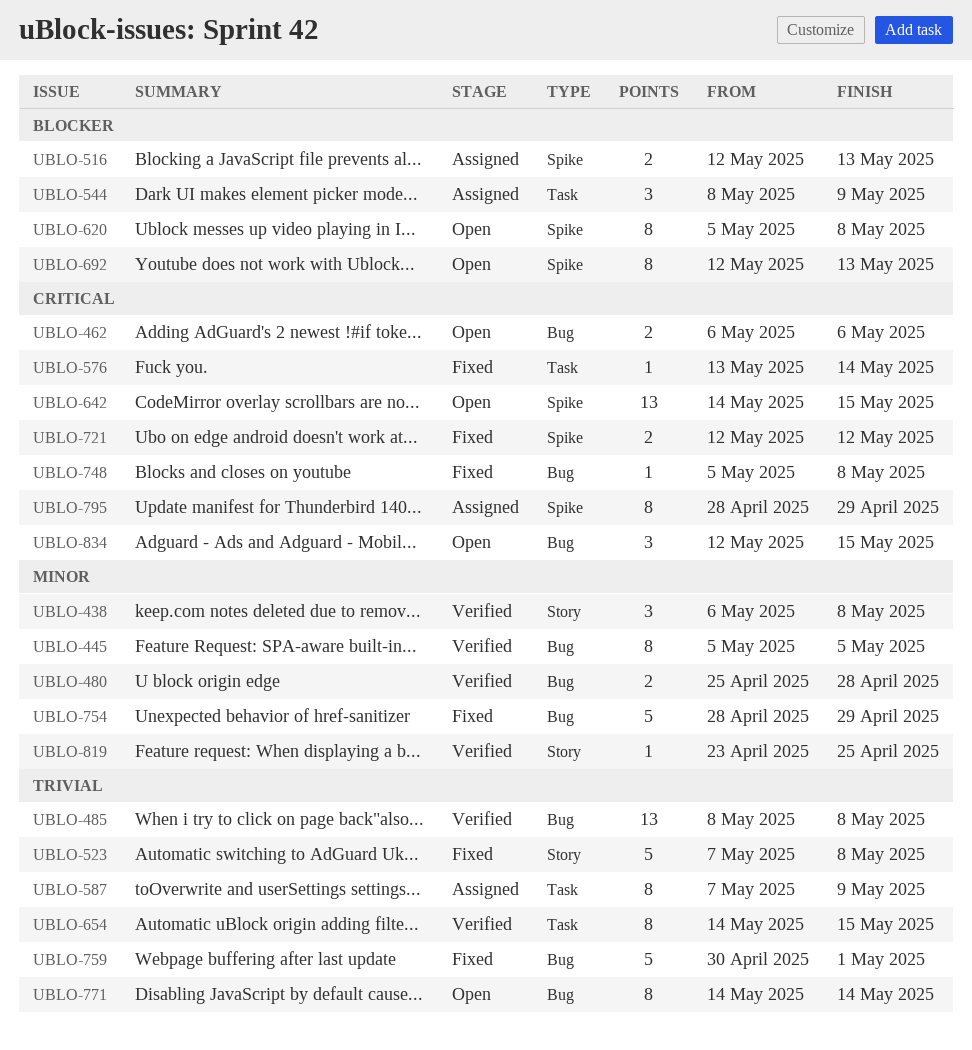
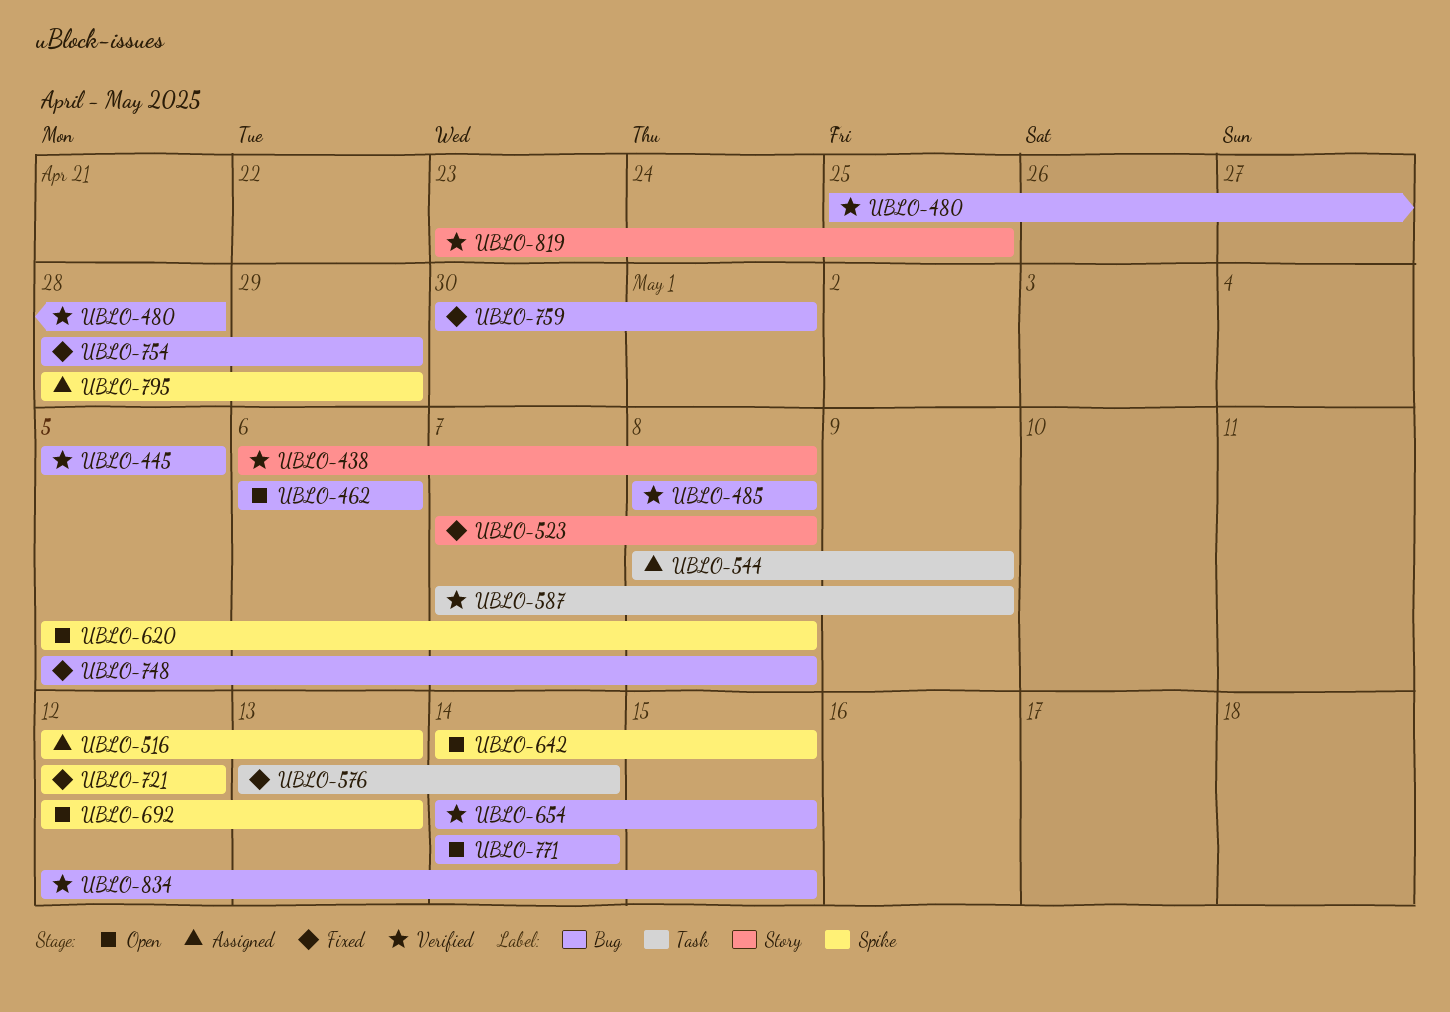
UBLO-587, status: Assigned -> Verified
UBLO-654, label: Task -> Bug
UBLO-834, status: Open -> Verified

